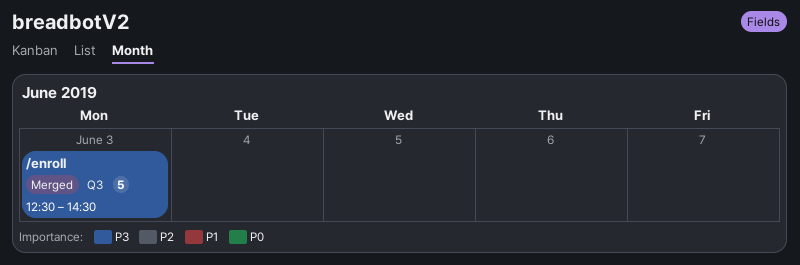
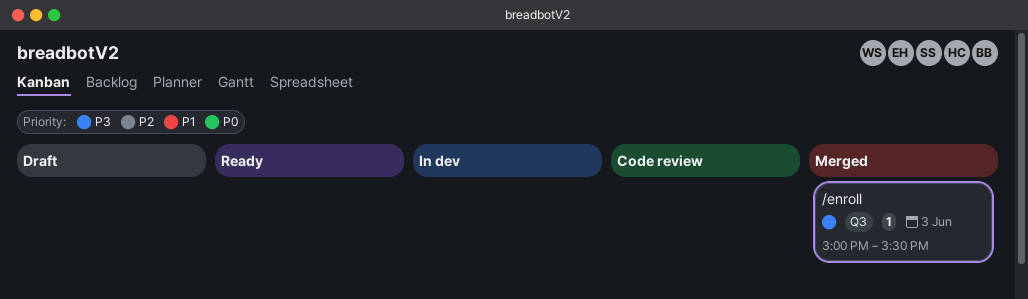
/enroll, estimate: 5 -> 1
/enroll, begins: 12:30 -> 15:00
/enroll, ends: 14:30 -> 15:30

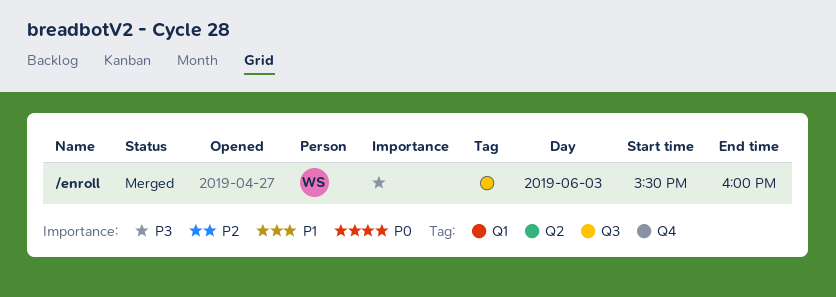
/enroll, begins: 15:00 -> 15:30
/enroll, ends: 15:30 -> 16:00

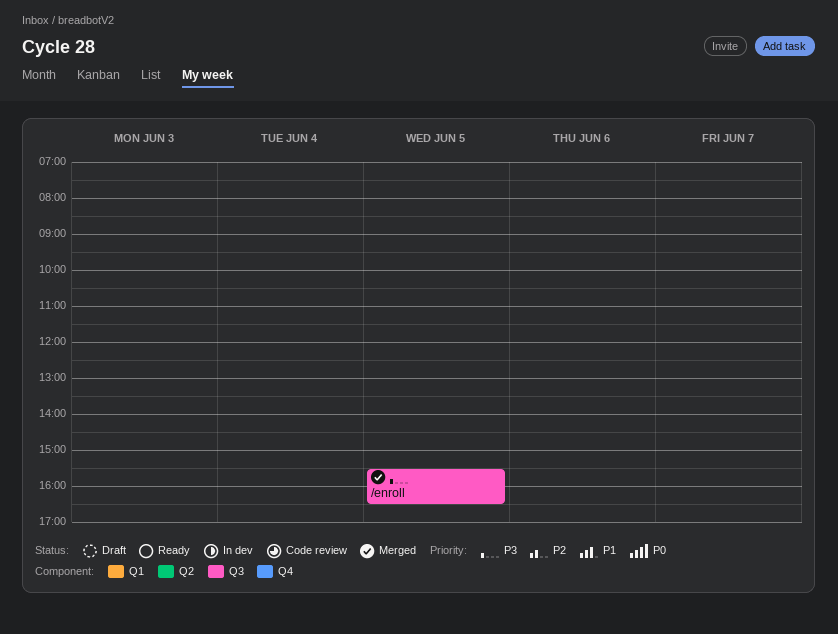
/enroll, day: Jun 3 -> Jun 5
/enroll, ends: 16:00 -> 16:30

